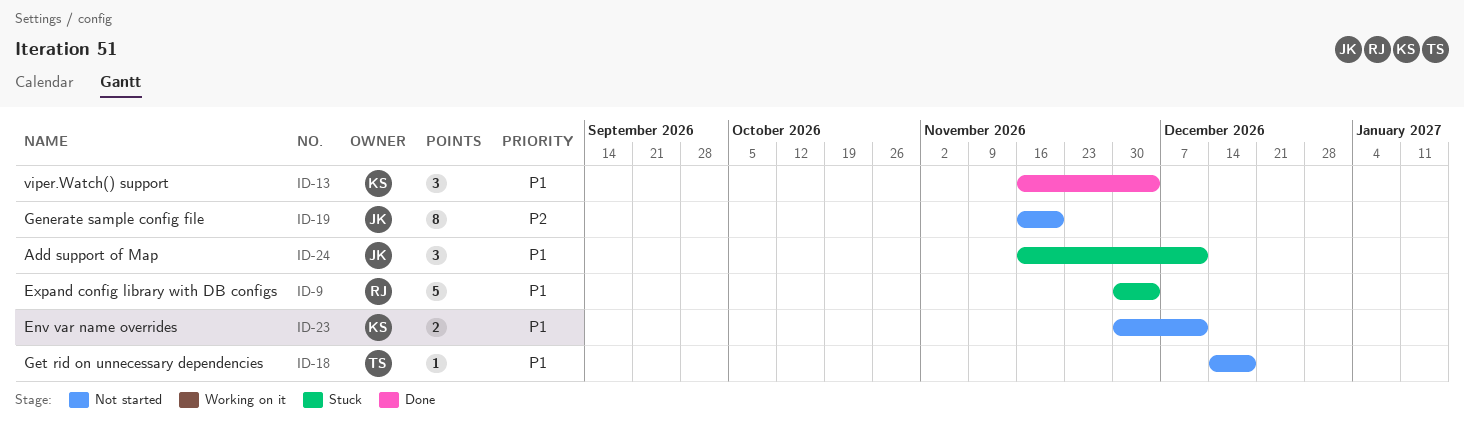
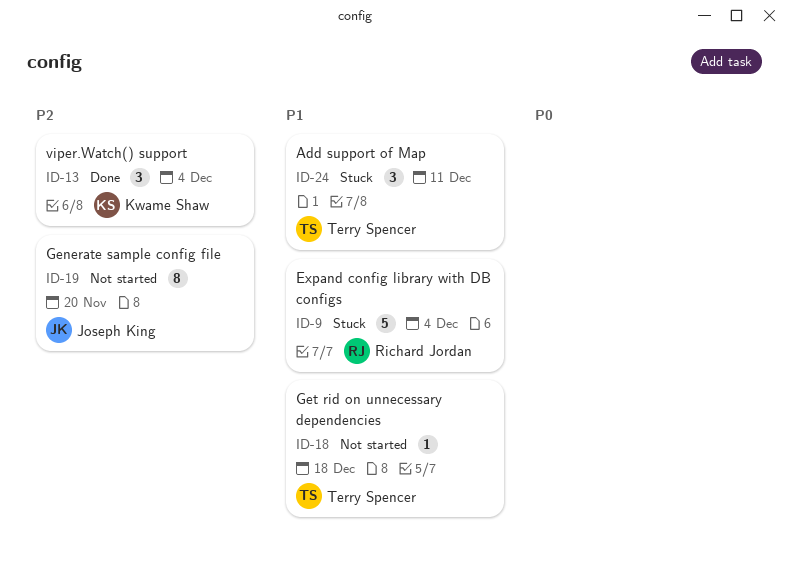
ID-13, priority: P1 -> P2
ID-23: present -> none
ID-24, owner: Joseph King -> Terry Spencer

